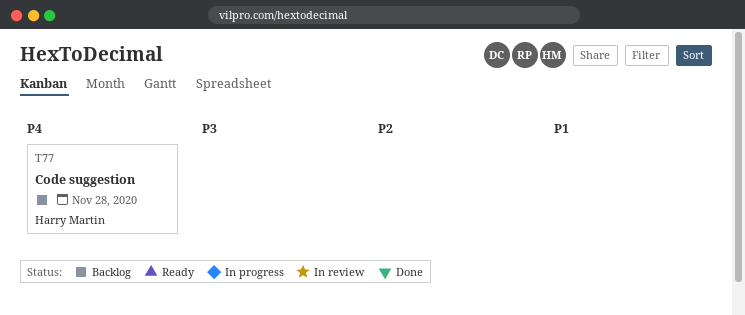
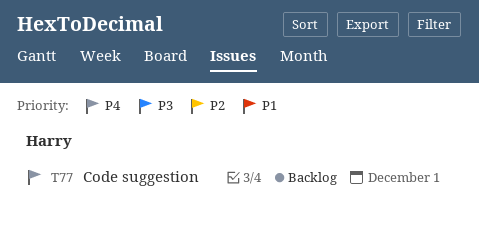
T77, due: Nov 28 -> Dec 1

